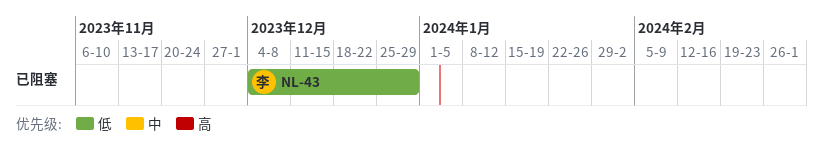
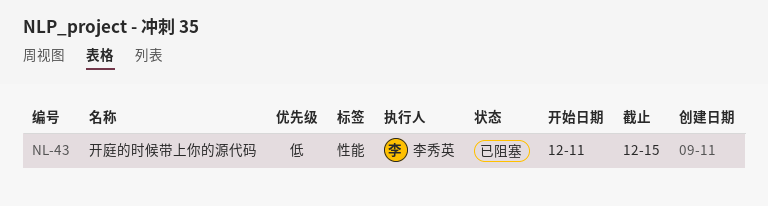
NL-43, start: Dec 4 -> Dec 11
NL-43, due: Dec 29 -> Dec 15

